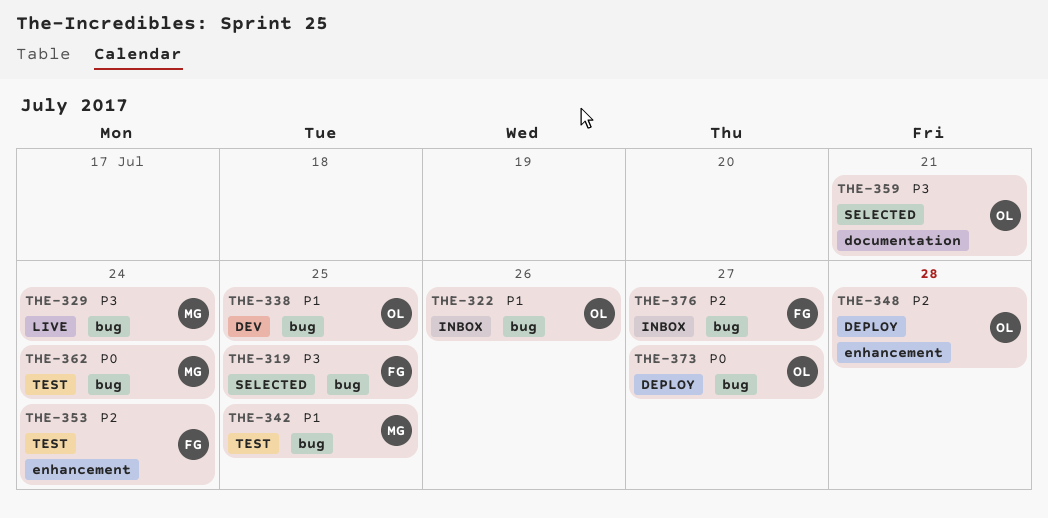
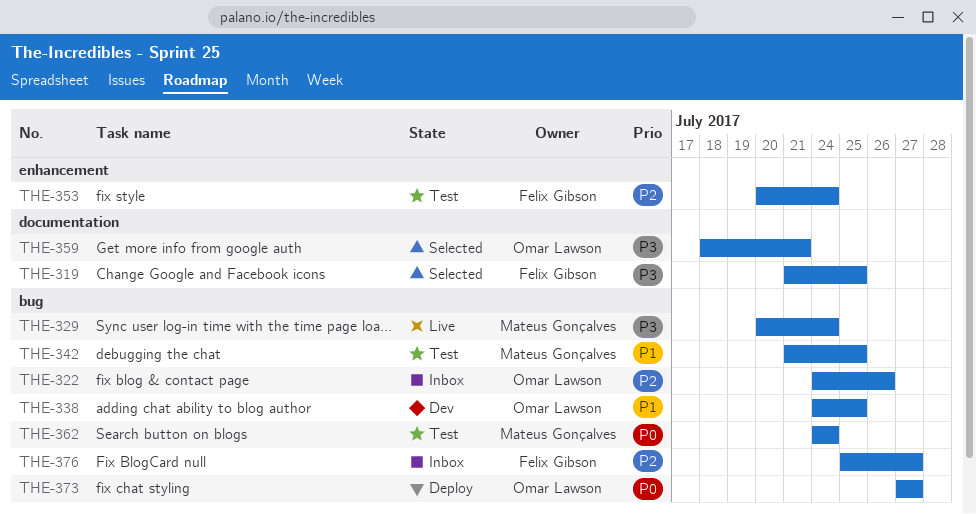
THE-319, label: bug -> documentation
THE-322, priority: P1 -> P2
THE-348: present -> none

